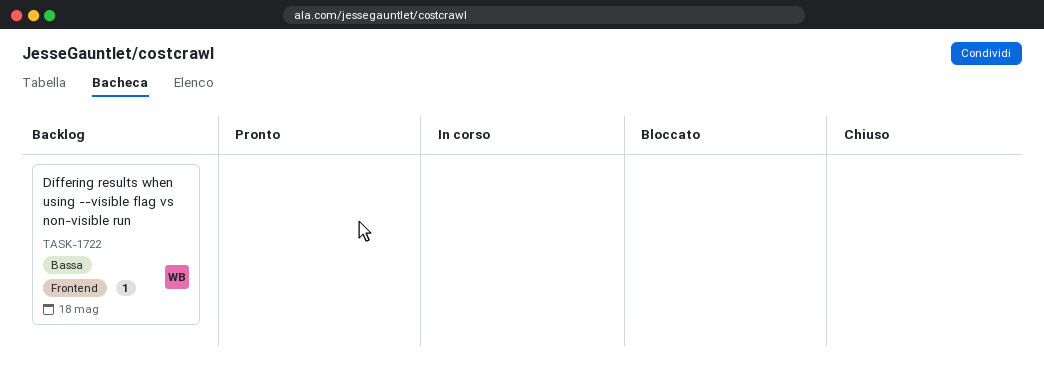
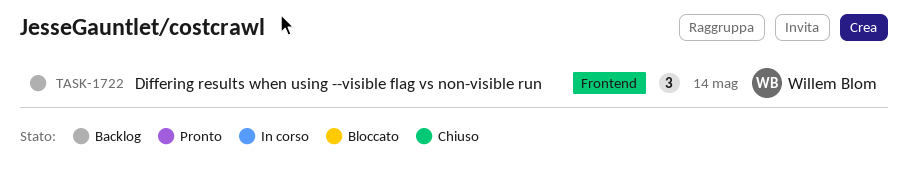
TASK-1722, estimate: 1 -> 3
TASK-1722, due: May 18 -> May 14

